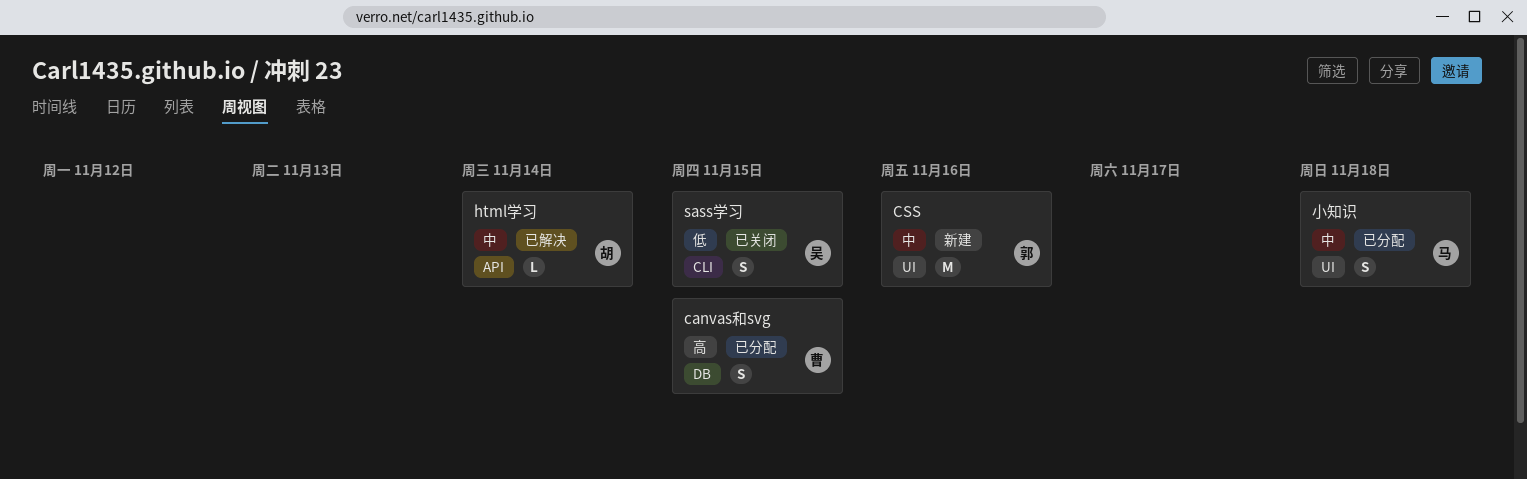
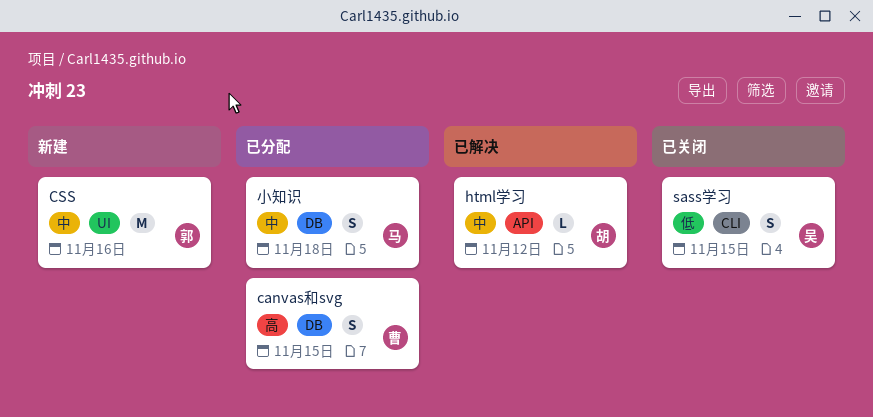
html学习, due: Nov 14 -> Nov 12
小知识, label: UI -> DB

